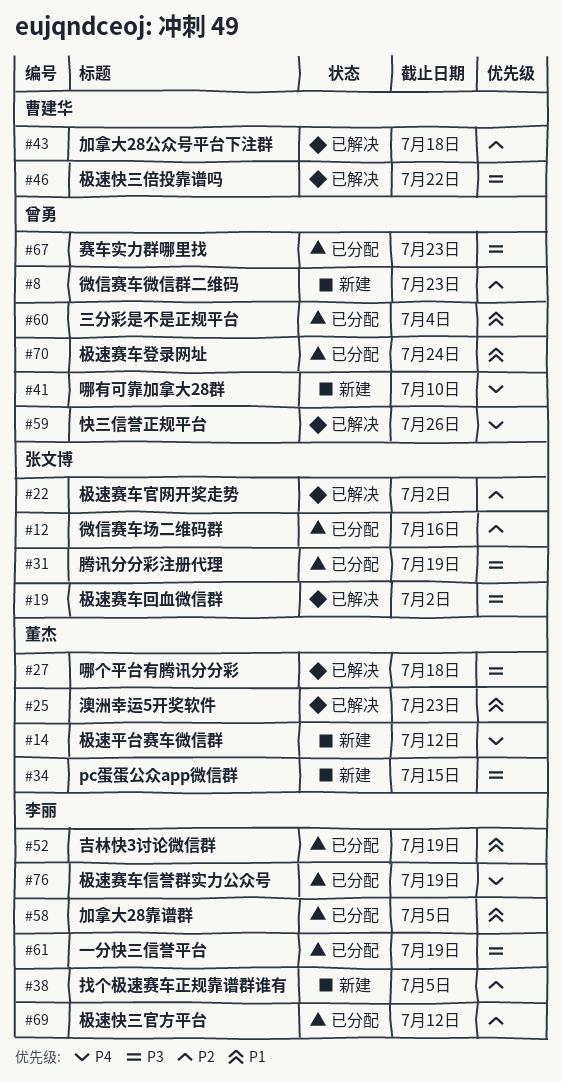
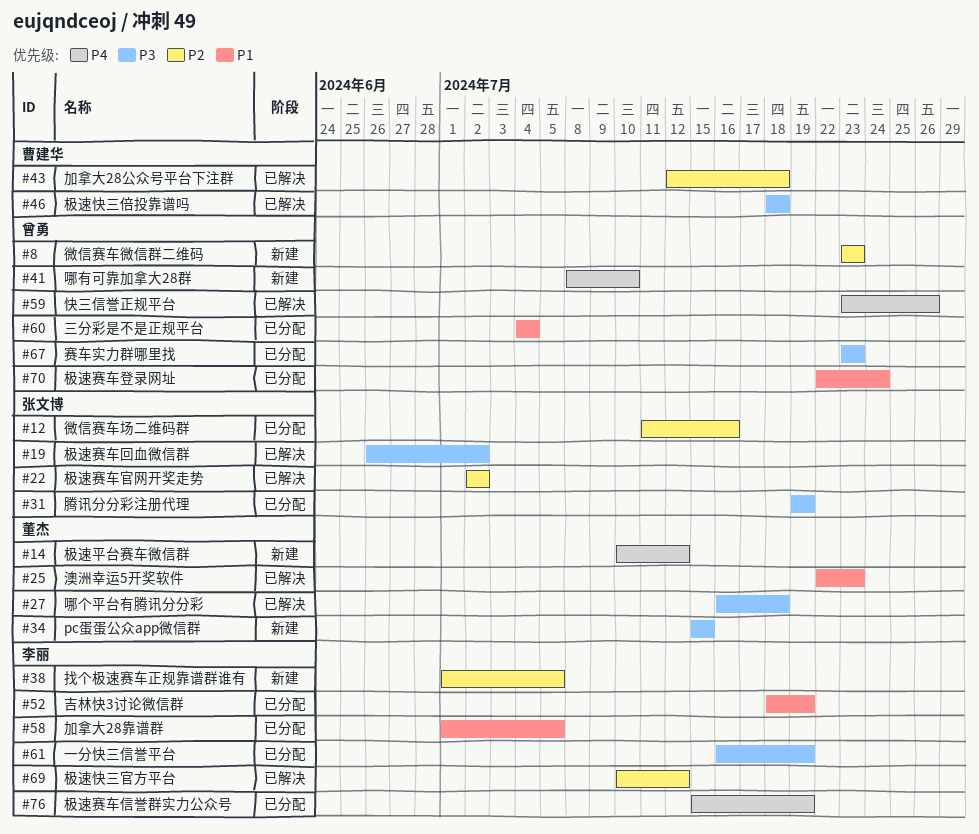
#46, due: Jul 22 -> Jul 18
#69, status: 已分配 -> 已解决

